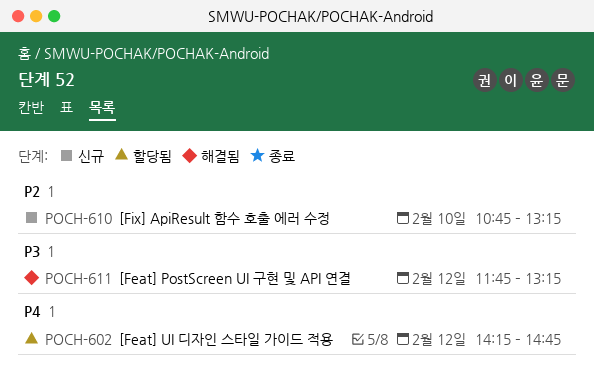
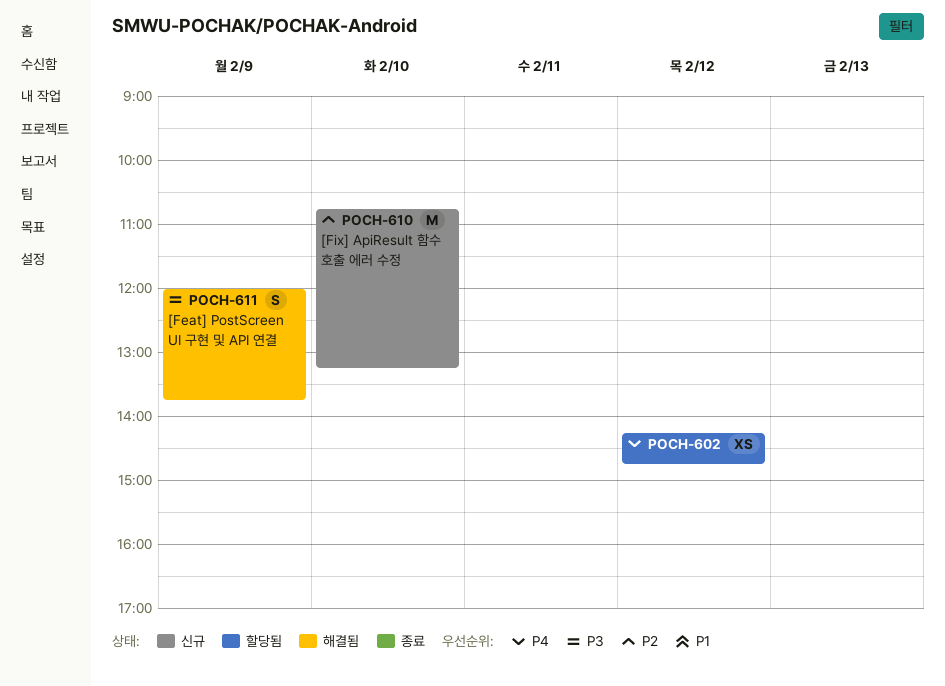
POCH-611, day: Feb 12 -> Feb 9
POCH-611, begins: 11:45 -> 12:00
POCH-611, ends: 13:15 -> 13:45

